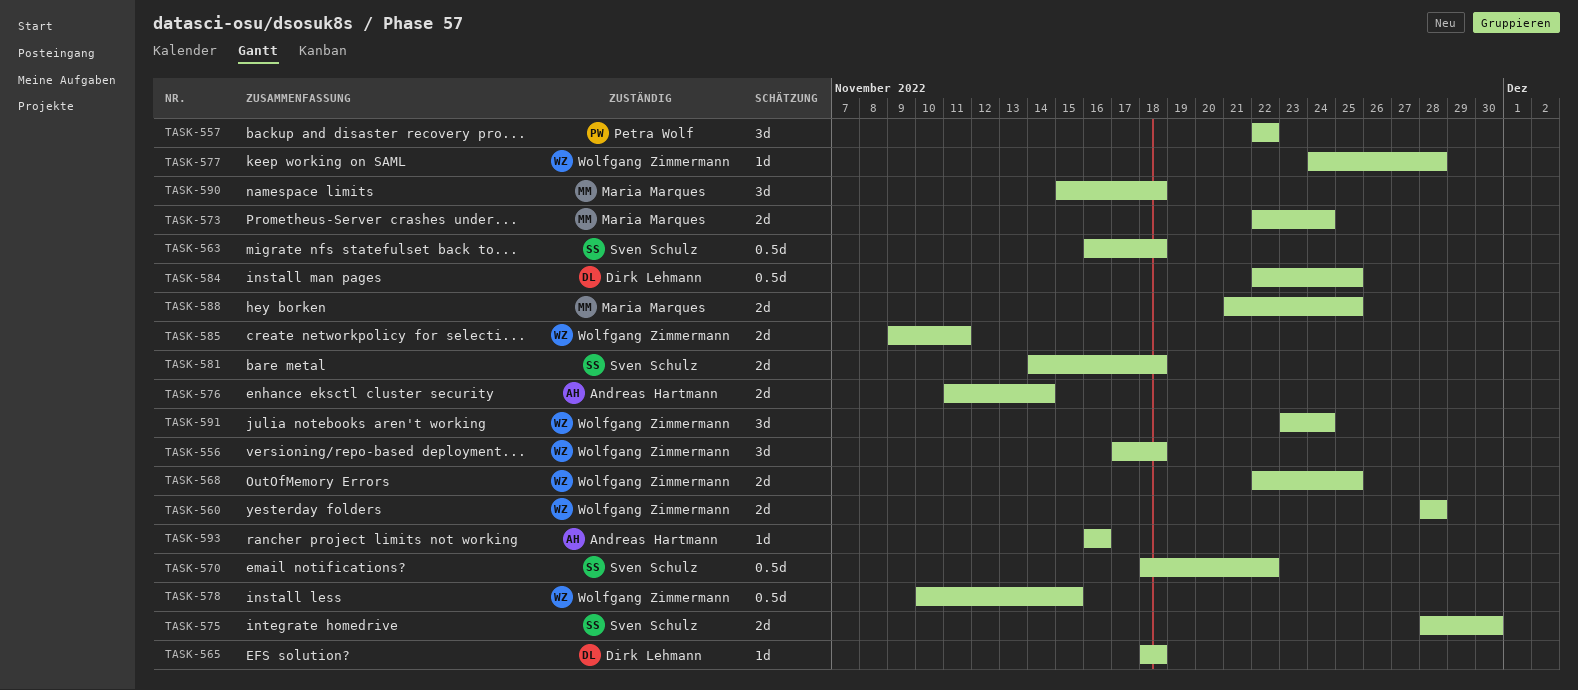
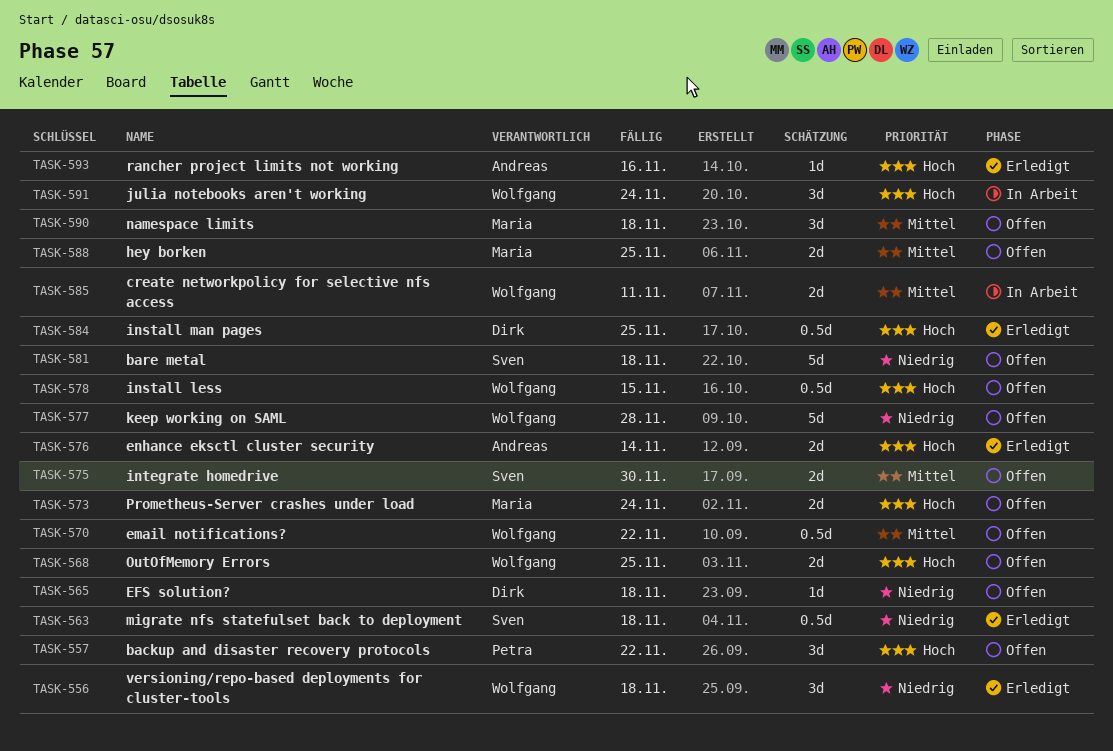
TASK-560: present -> none
TASK-570, owner: Sven Schulz -> Wolfgang Zimmermann
TASK-577, estimate: 1d -> 5d
TASK-581, estimate: 2d -> 5d

